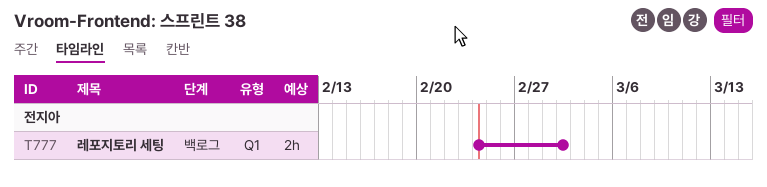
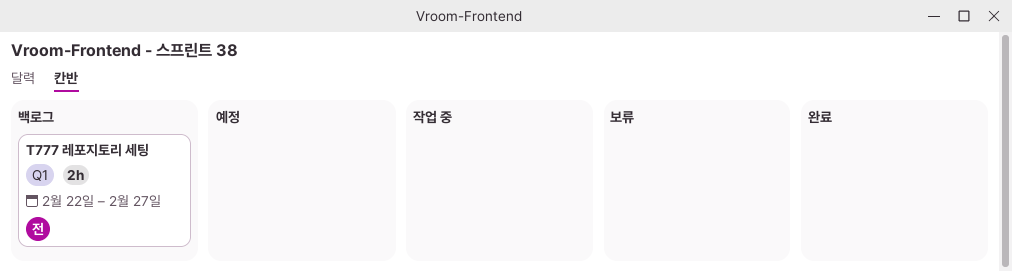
T777, start: Feb 24 -> Feb 22
T777, due: Mar 2 -> Feb 27

